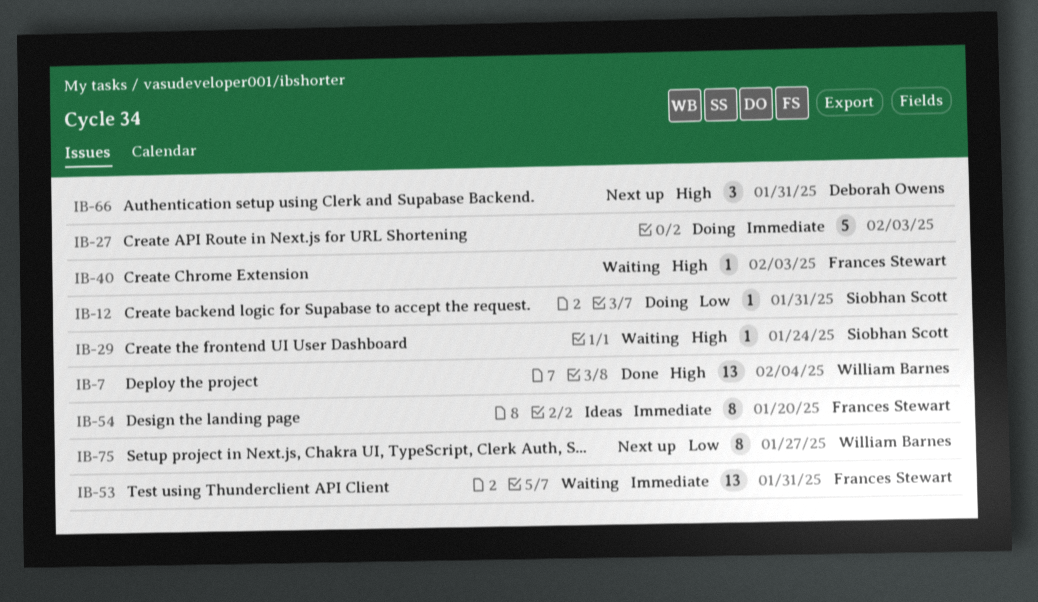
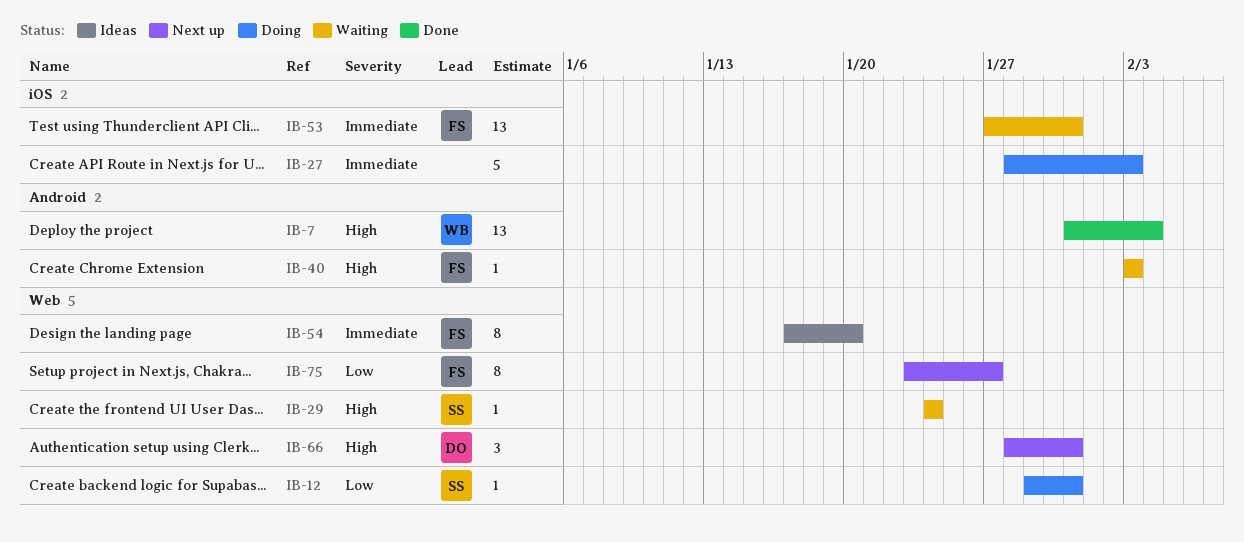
IB-75, owner: William Barnes -> Frances Stewart

